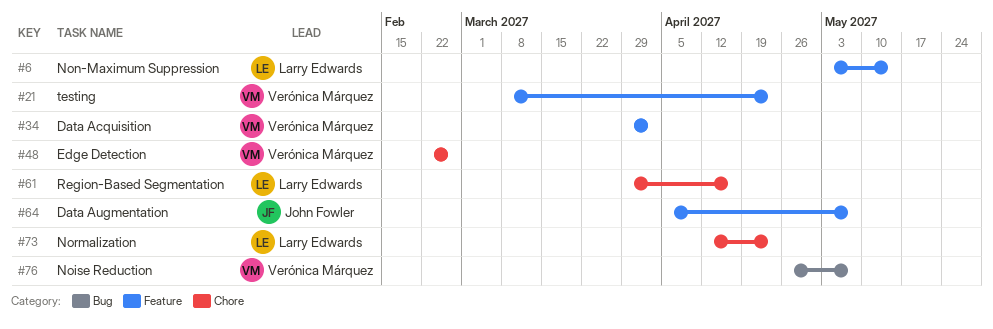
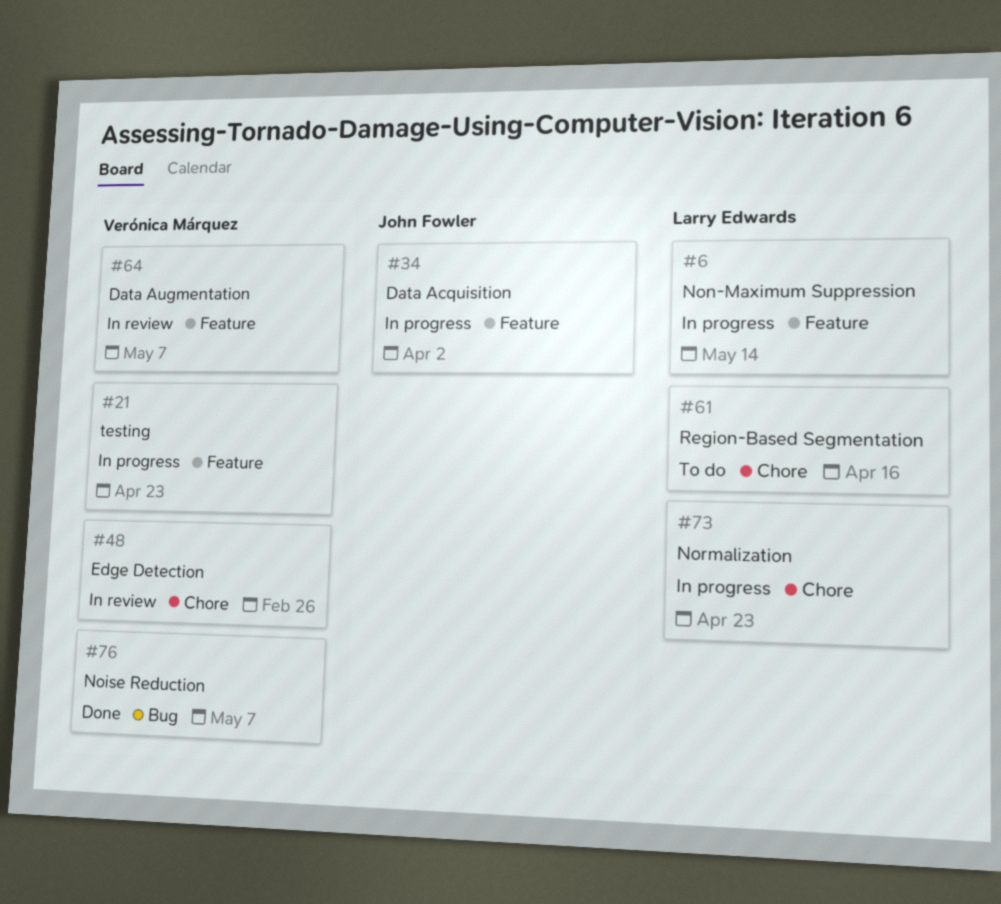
#34, owner: Verónica Márquez -> John Fowler
#64, owner: John Fowler -> Verónica Márquez

